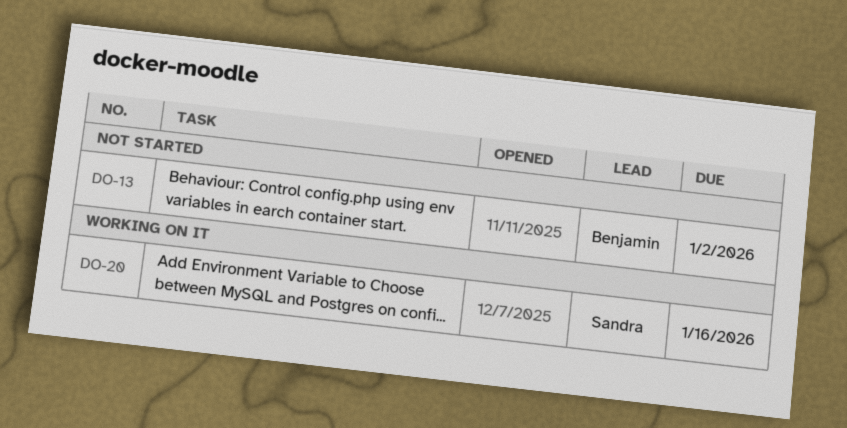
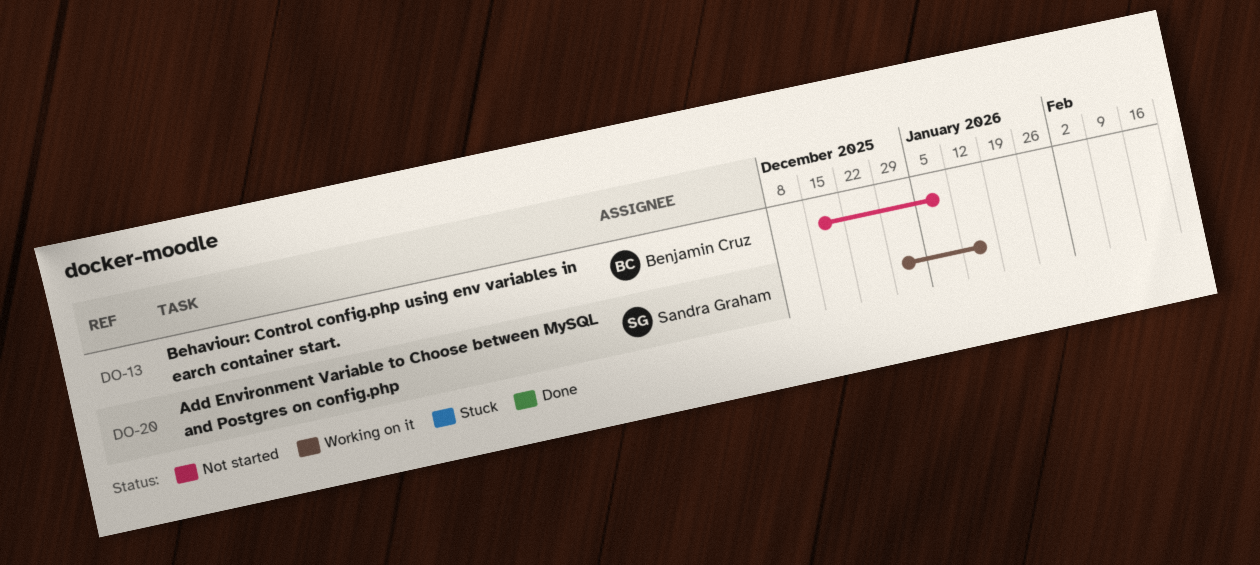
DO-13, due: Jan 2 -> Jan 9

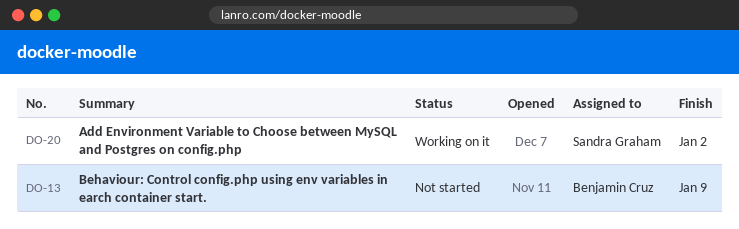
DO-20, due: Jan 16 -> Jan 2

